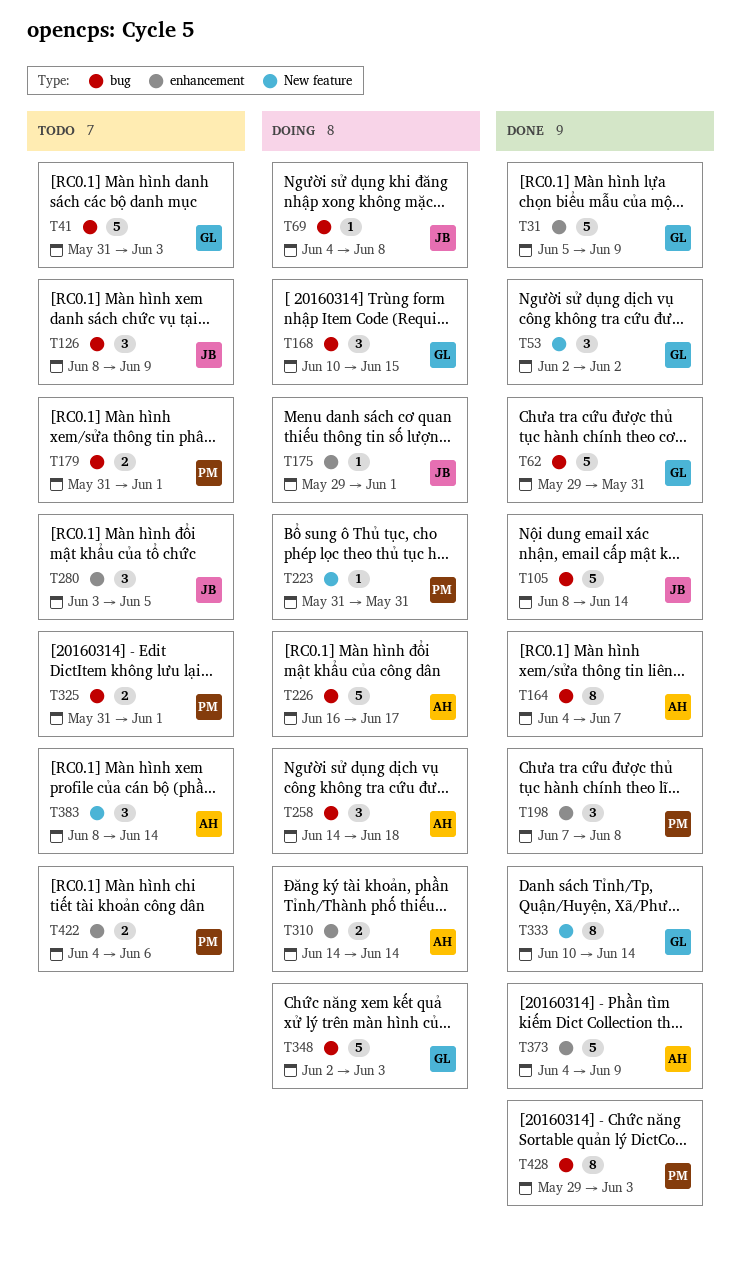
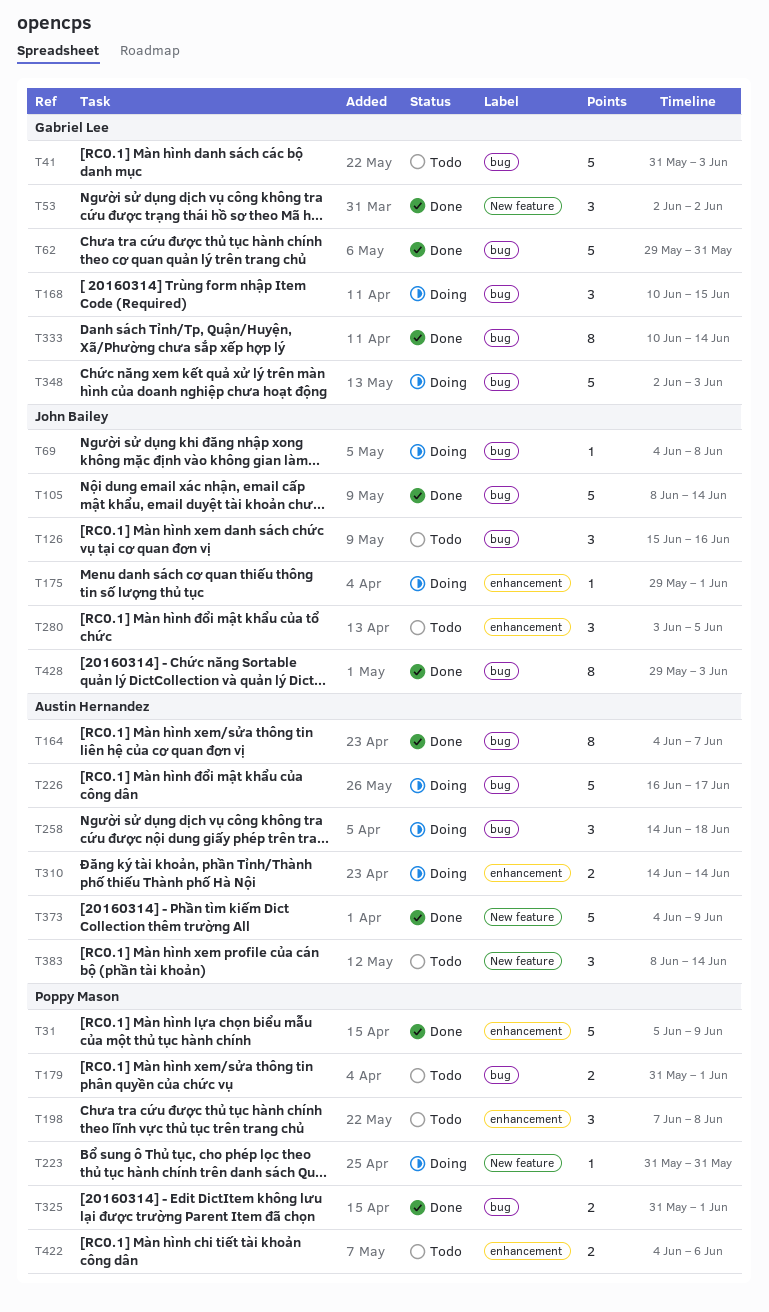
T31, owner: Gabriel Lee -> Poppy Mason
T126, start: Jun 8 -> Jun 15
T126, due: Jun 9 -> Jun 16
T198, status: Done -> Todo
T325, status: Todo -> Done
T333, label: New feature -> bug
T373, label: enhancement -> New feature
T428, owner: Poppy Mason -> John Bailey

